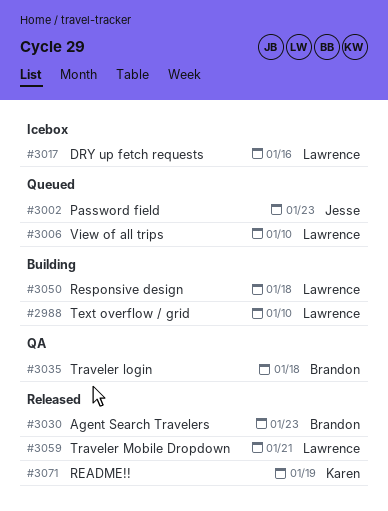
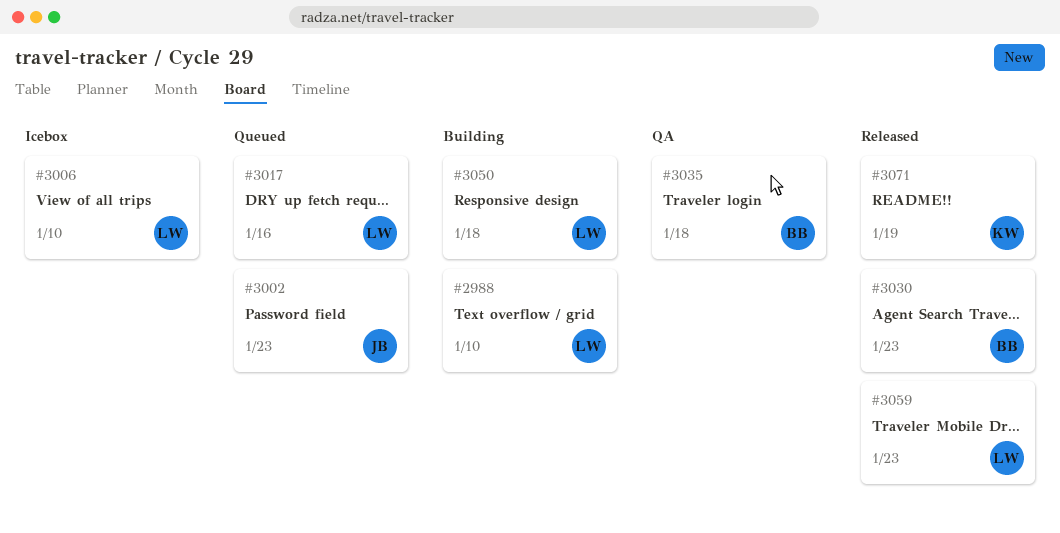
#3006, status: Queued -> Icebox
#3017, status: Icebox -> Queued
#3059, due: Jan 21 -> Jan 23

